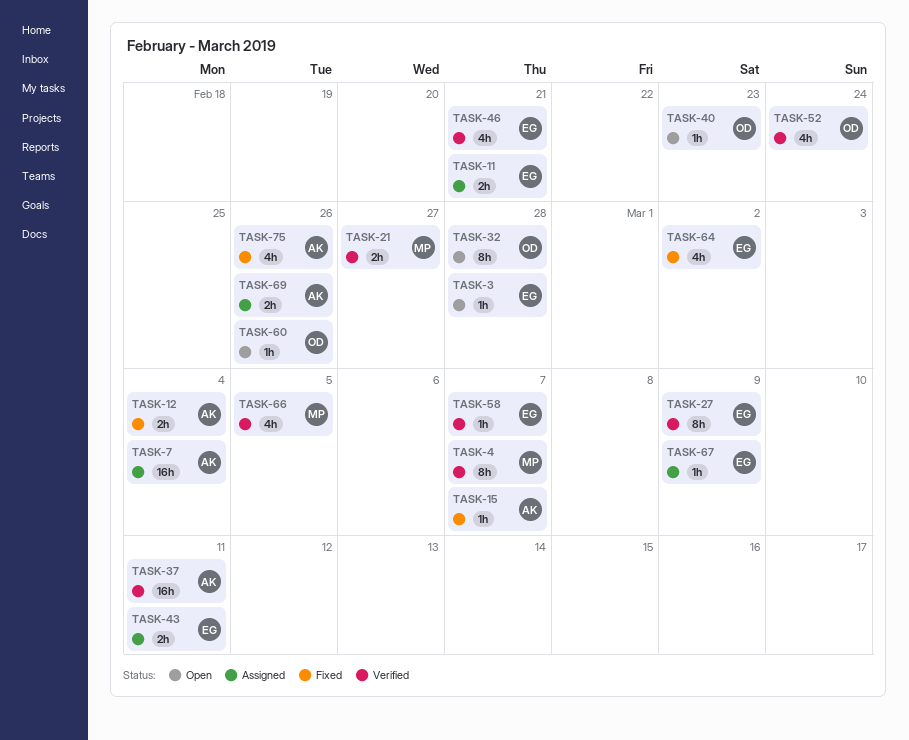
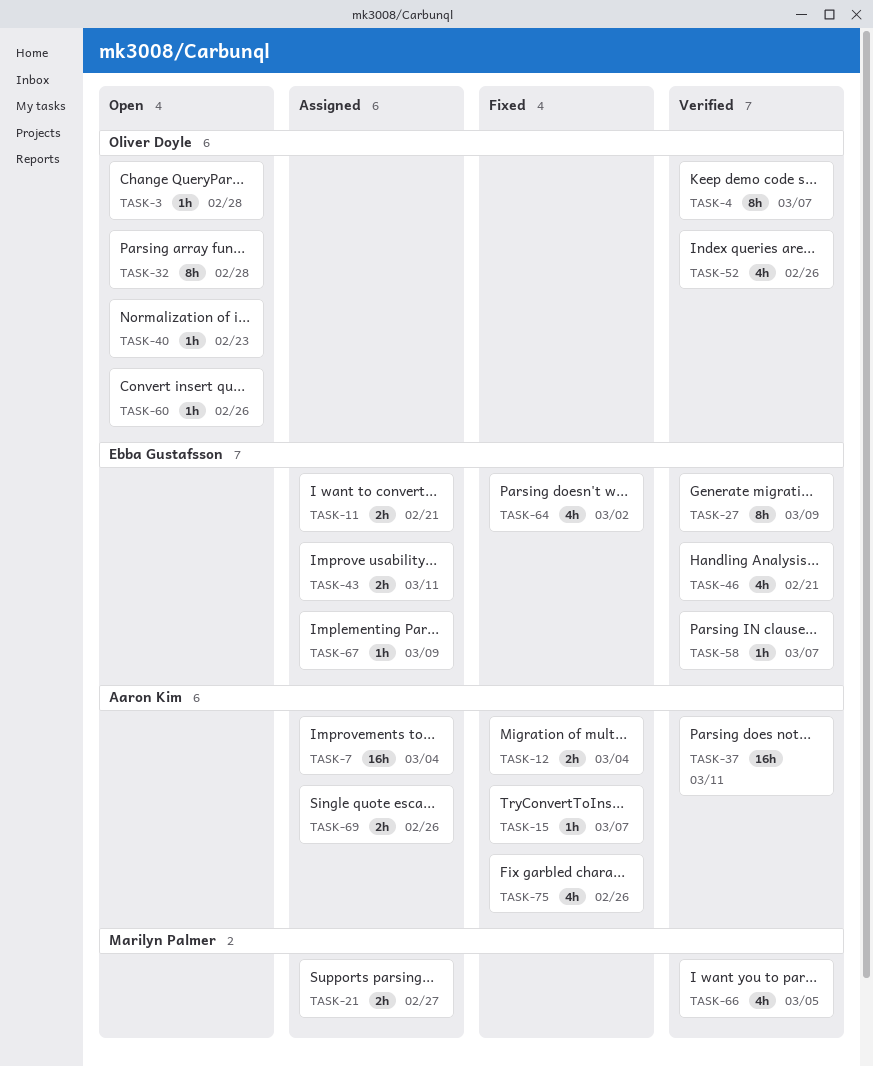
TASK-3, owner: Ebba Gustafsson -> Oliver Doyle
TASK-4, owner: Marilyn Palmer -> Oliver Doyle
TASK-21, status: Verified -> Assigned
TASK-52, due: Feb 24 -> Feb 26

